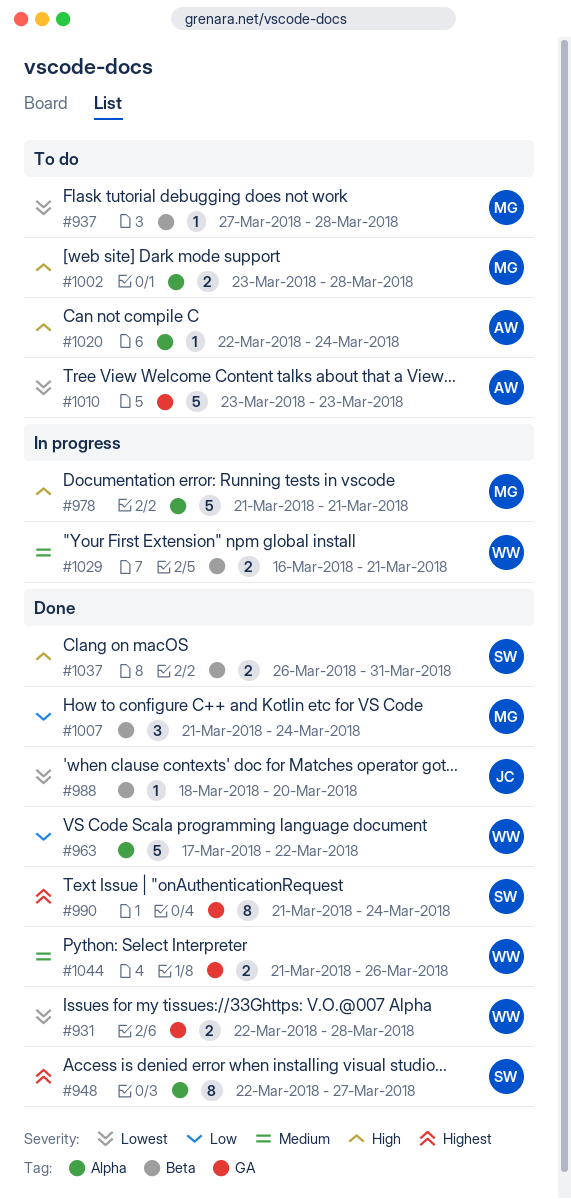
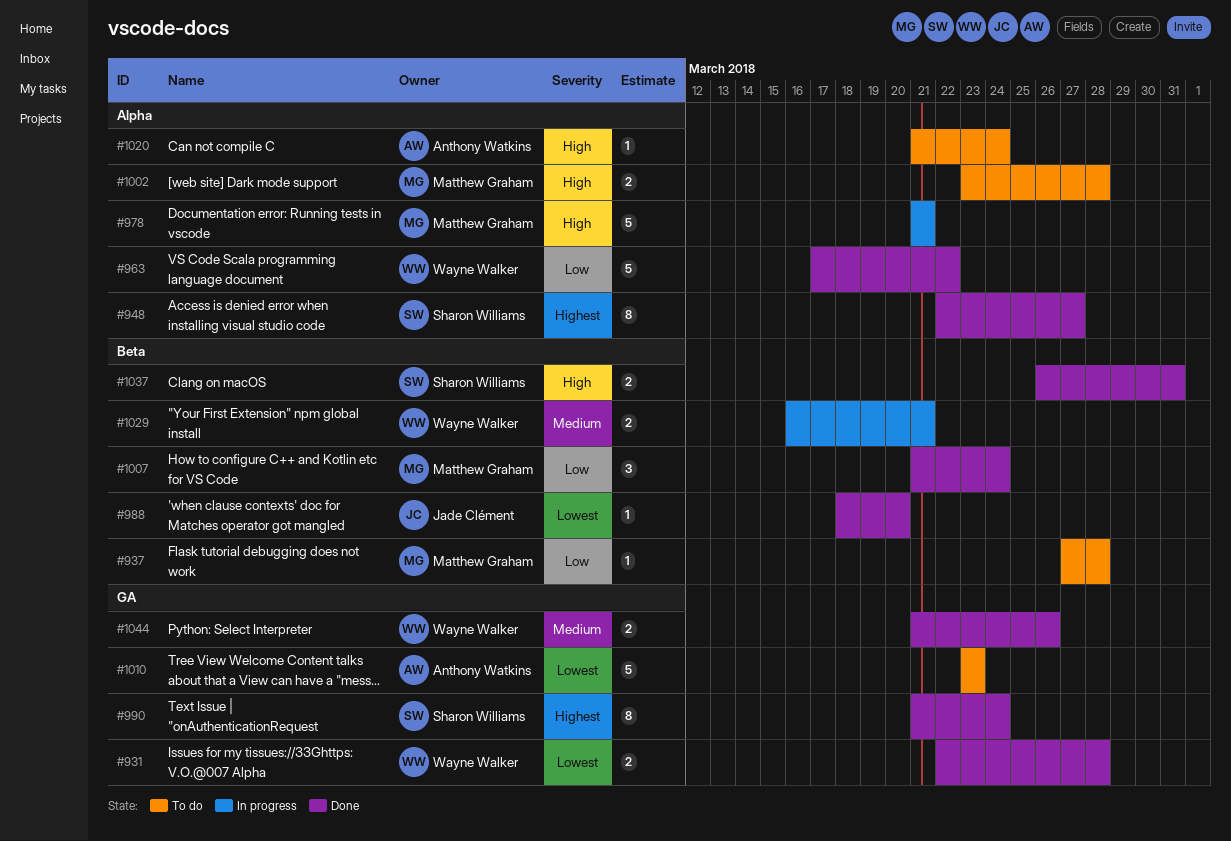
#937, priority: Lowest -> Low
#1020, start: Mar 22 -> Mar 21

